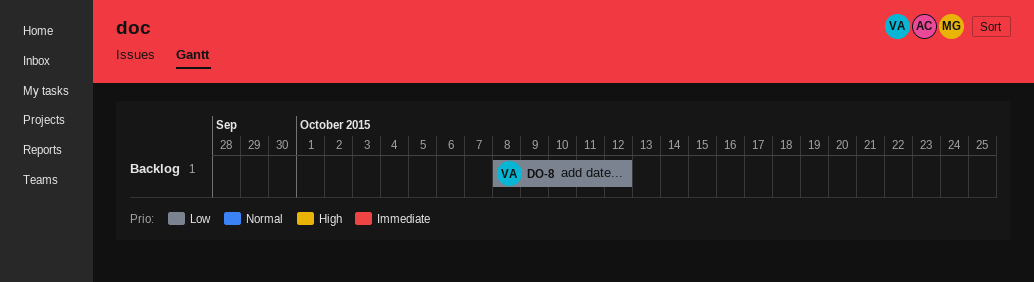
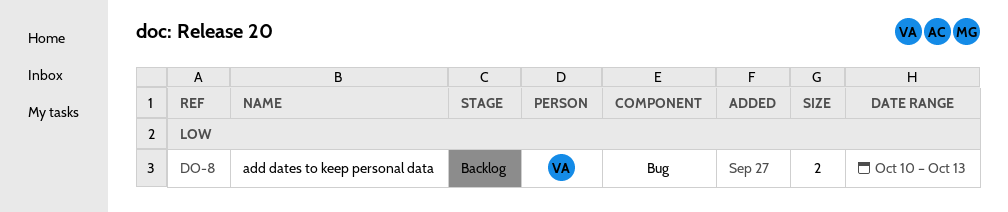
DO-8, start: Oct 8 -> Oct 10
DO-8, due: Oct 12 -> Oct 13

